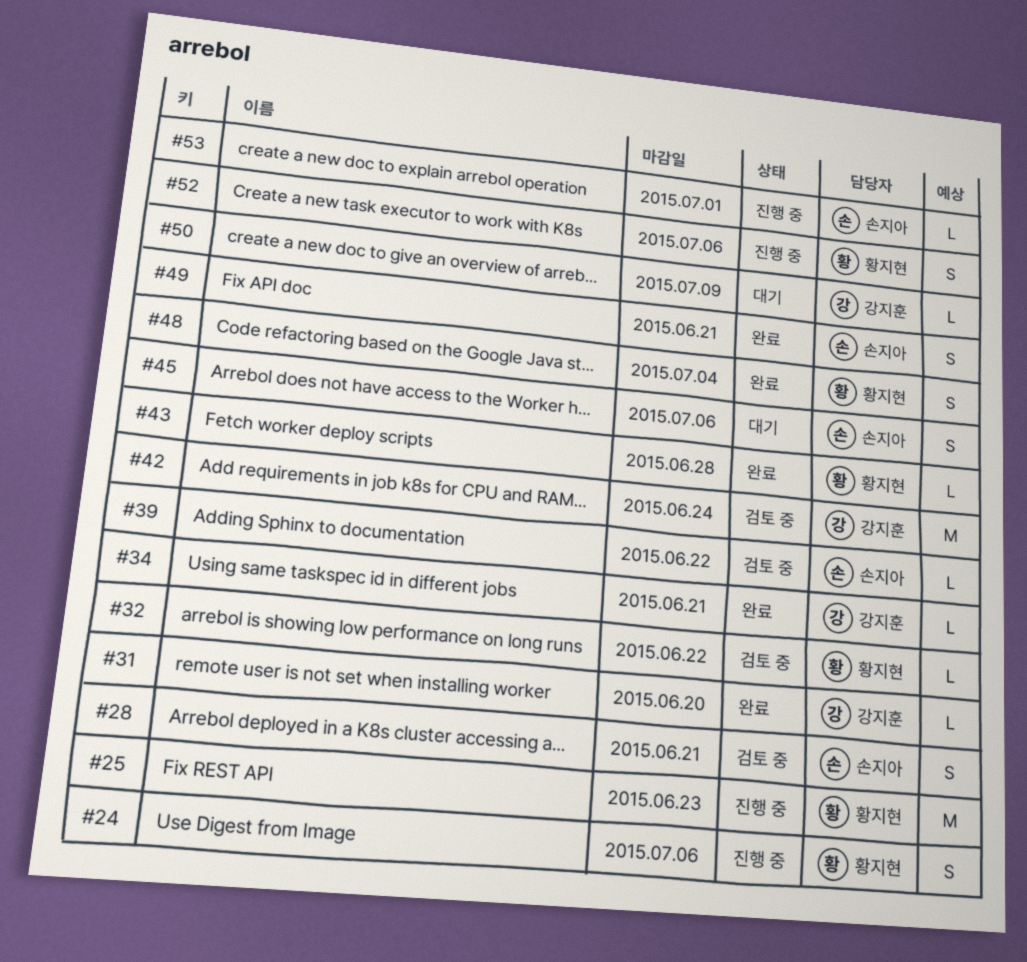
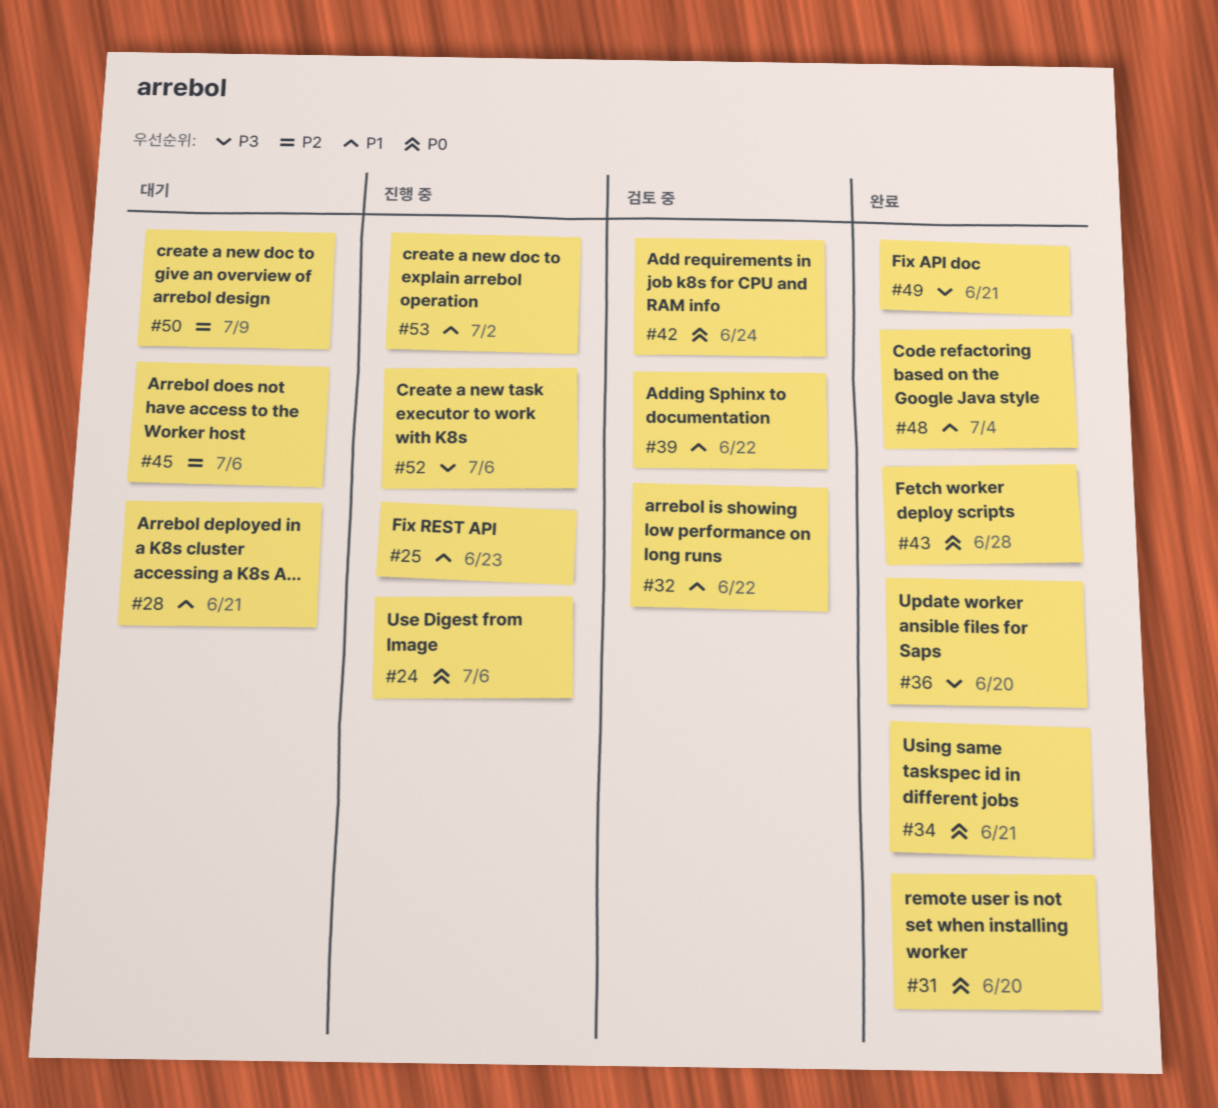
#28, status: 검토 중 -> 대기
#36: none -> present
#53, due: Jul 1 -> Jul 2

